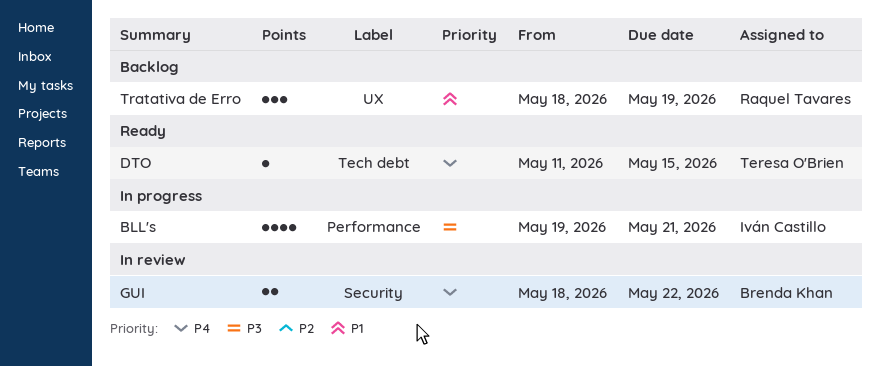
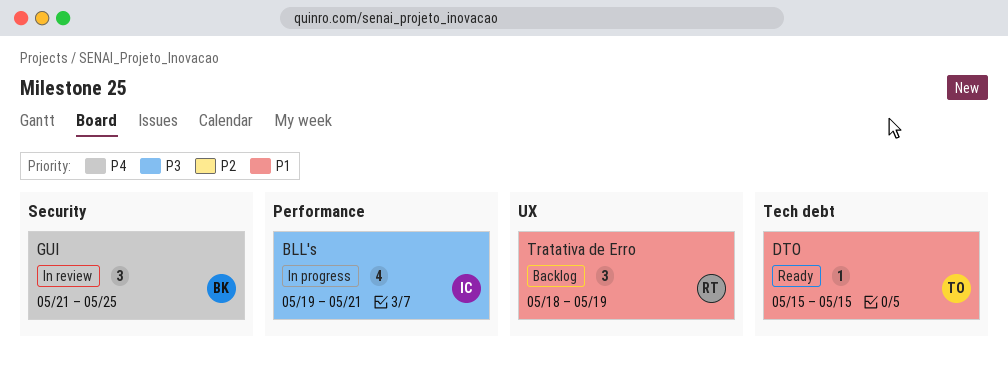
DTO, priority: P4 -> P1
DTO, start: May 11 -> May 15
GUI, estimate: 2 -> 3
GUI, start: May 18 -> May 21
GUI, due: May 22 -> May 25

